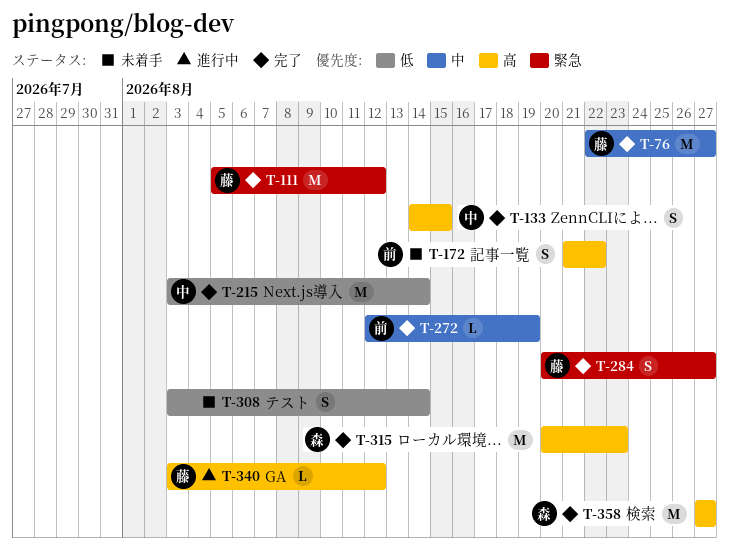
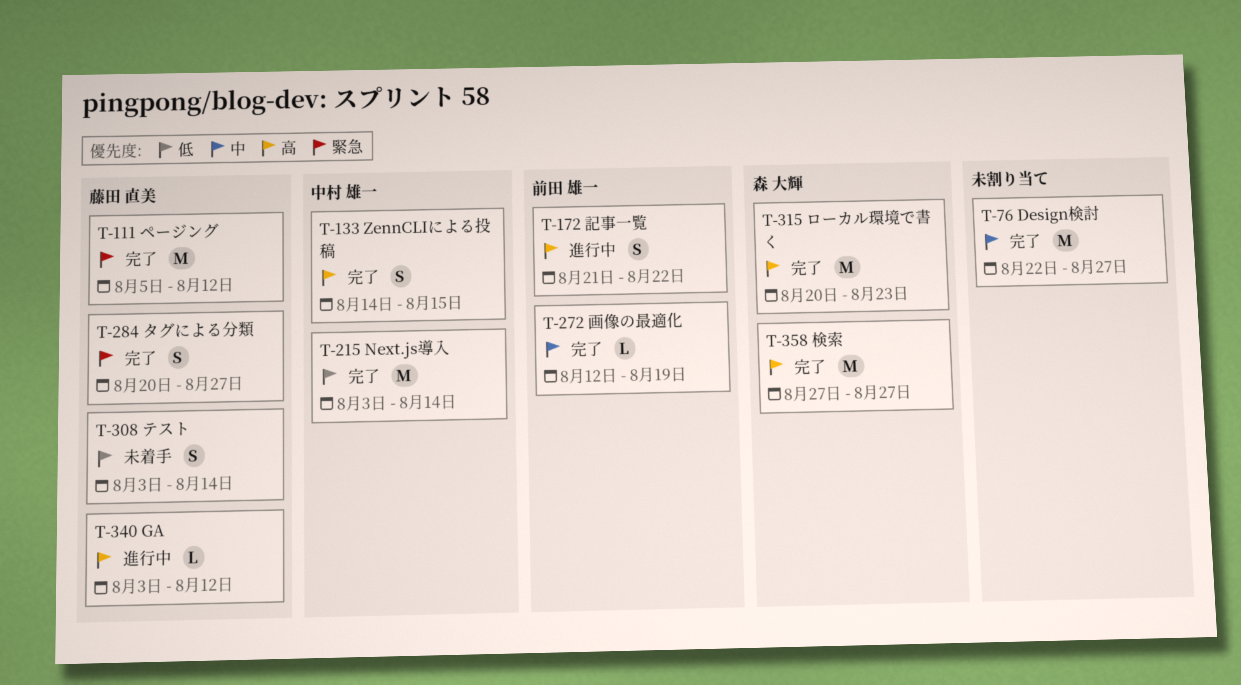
T-76, owner: 藤田 直美 -> none
T-172, status: 未着手 -> 進行中
T-308, owner: none -> 藤田 直美

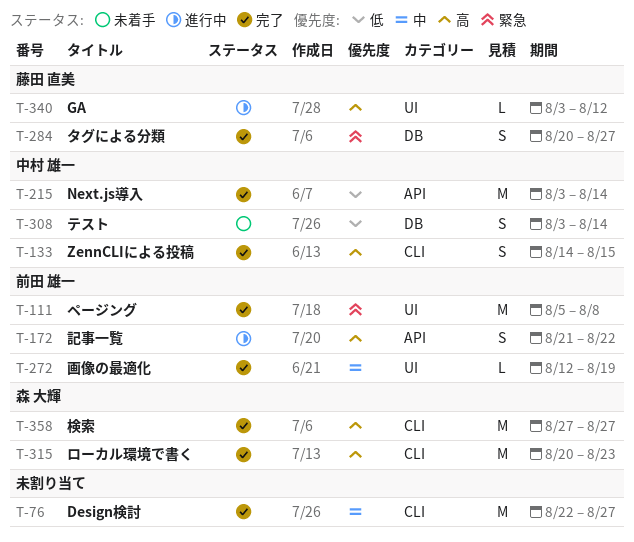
T-111, owner: 藤田 直美 -> 前田 雄一
T-111, due: Aug 12 -> Aug 8
T-308, owner: 藤田 直美 -> 中村 雄一

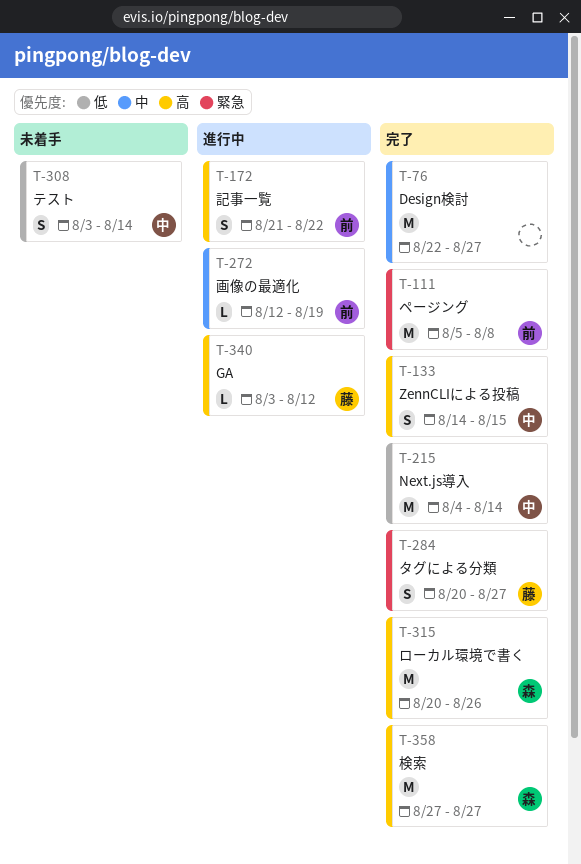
T-215, start: Aug 3 -> Aug 4
T-272, status: 完了 -> 進行中
T-315, due: Aug 23 -> Aug 26

